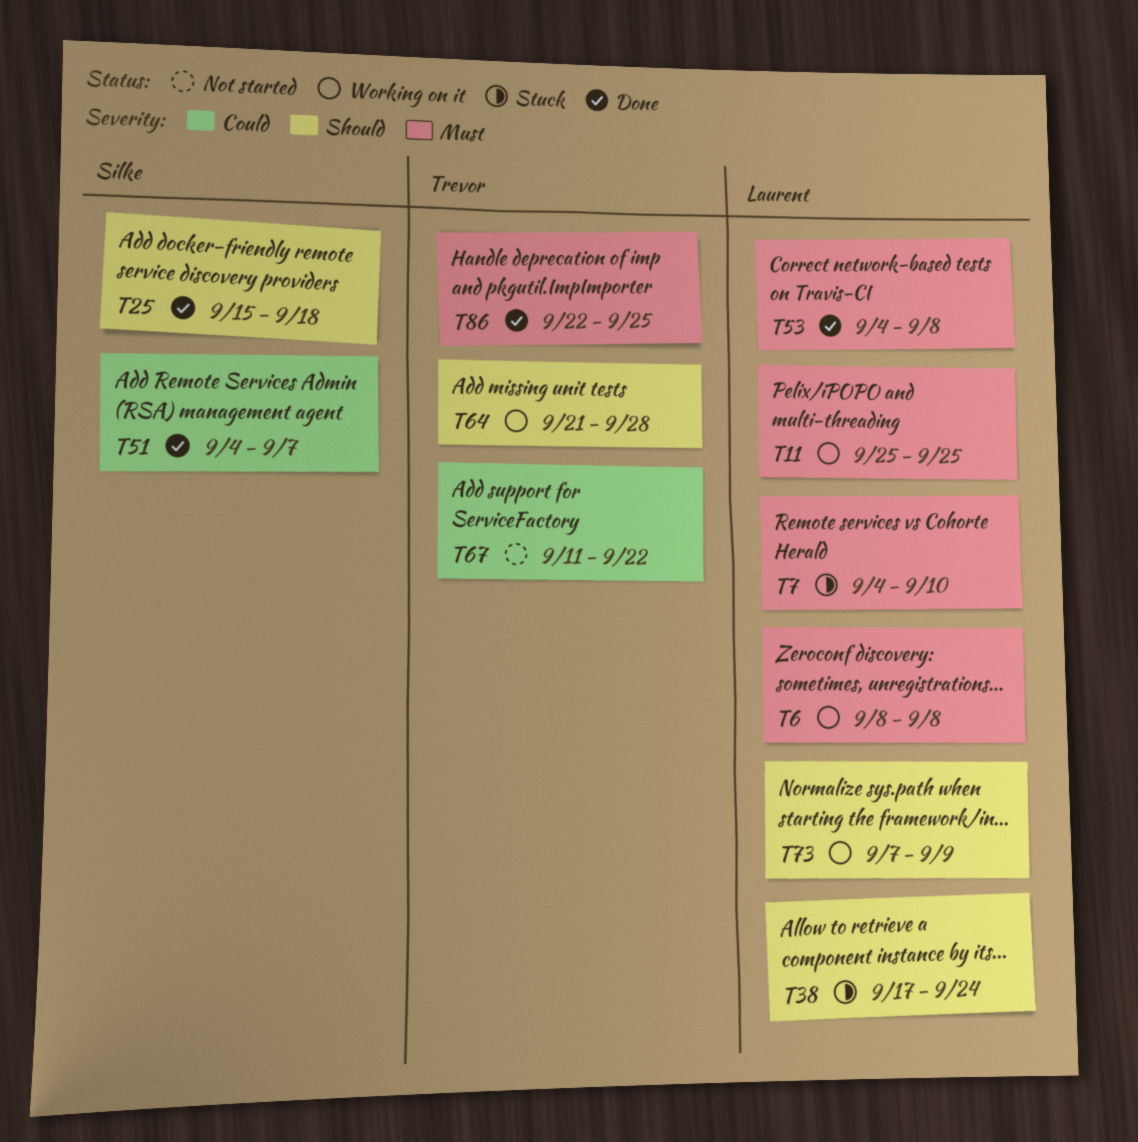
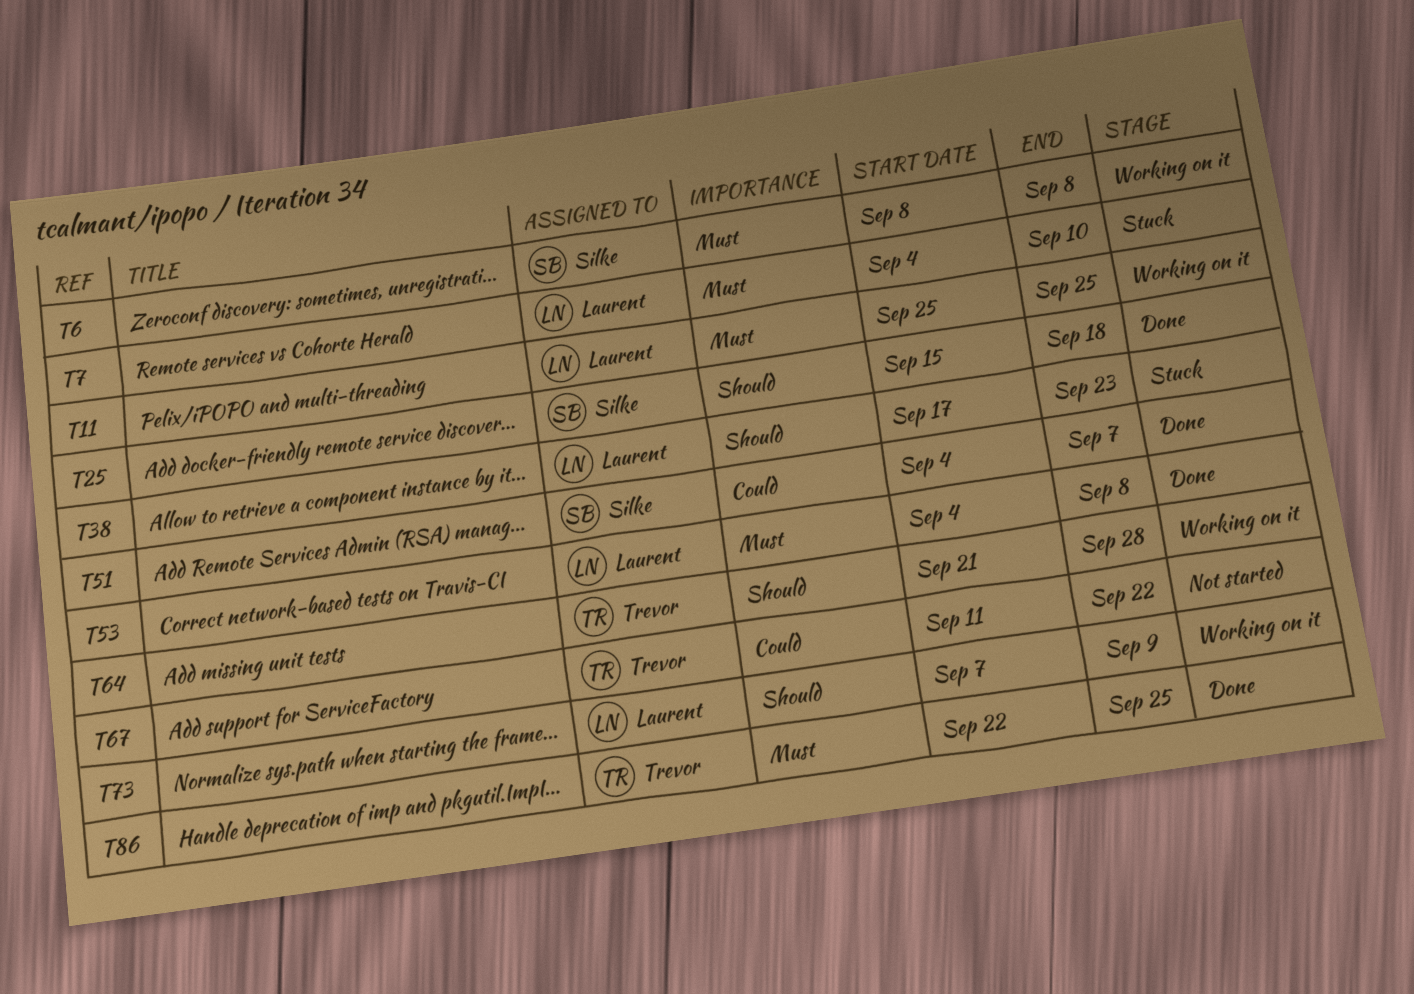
T6, owner: Laurent -> Silke
T38, due: Sep 24 -> Sep 23

